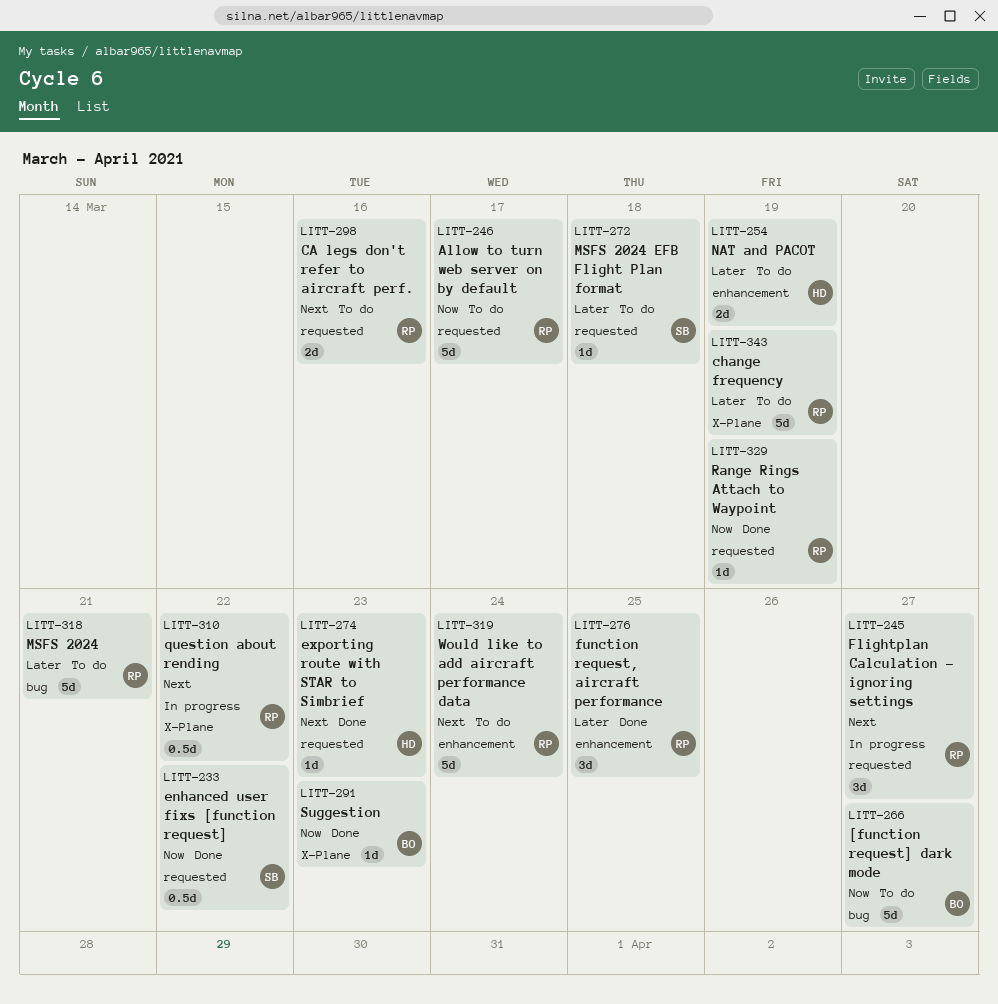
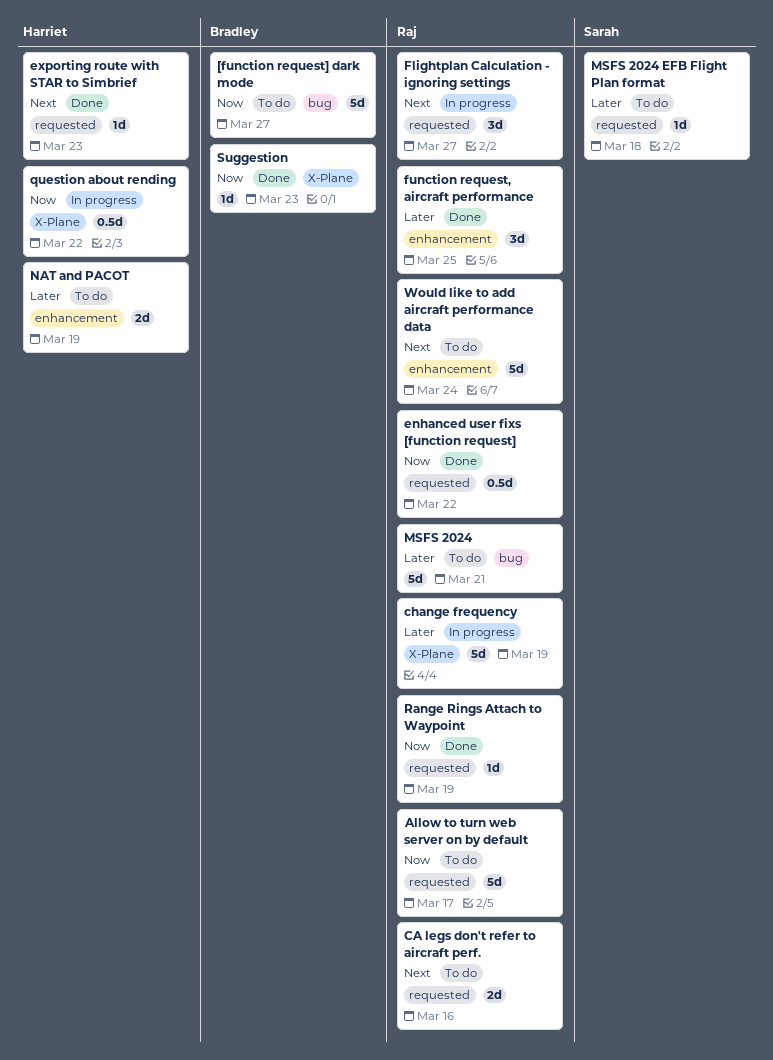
change frequency, status: To do -> In progress
enhanced user fixs [function request], owner: Sarah -> Raj
question about rending, owner: Raj -> Harriet
question about rending, priority: Next -> Now

